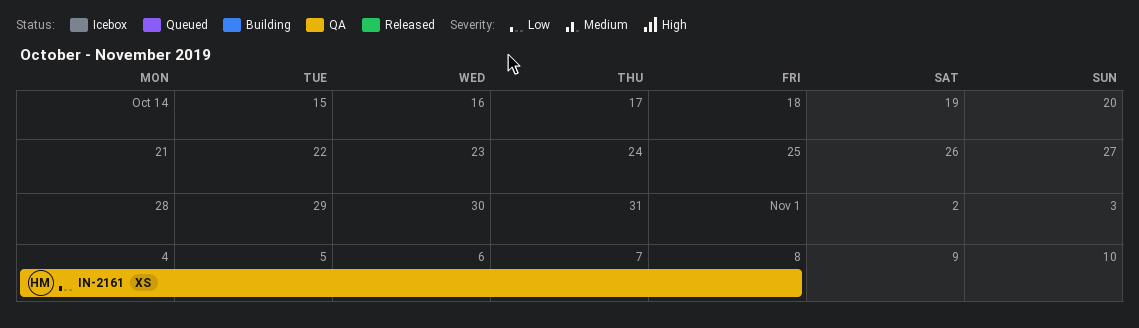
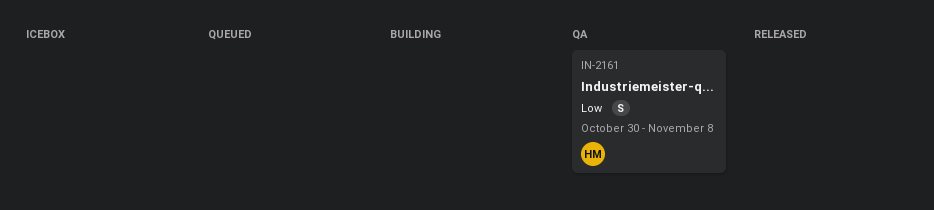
IN-2161, estimate: XS -> S
IN-2161, start: Nov 4 -> Oct 30

